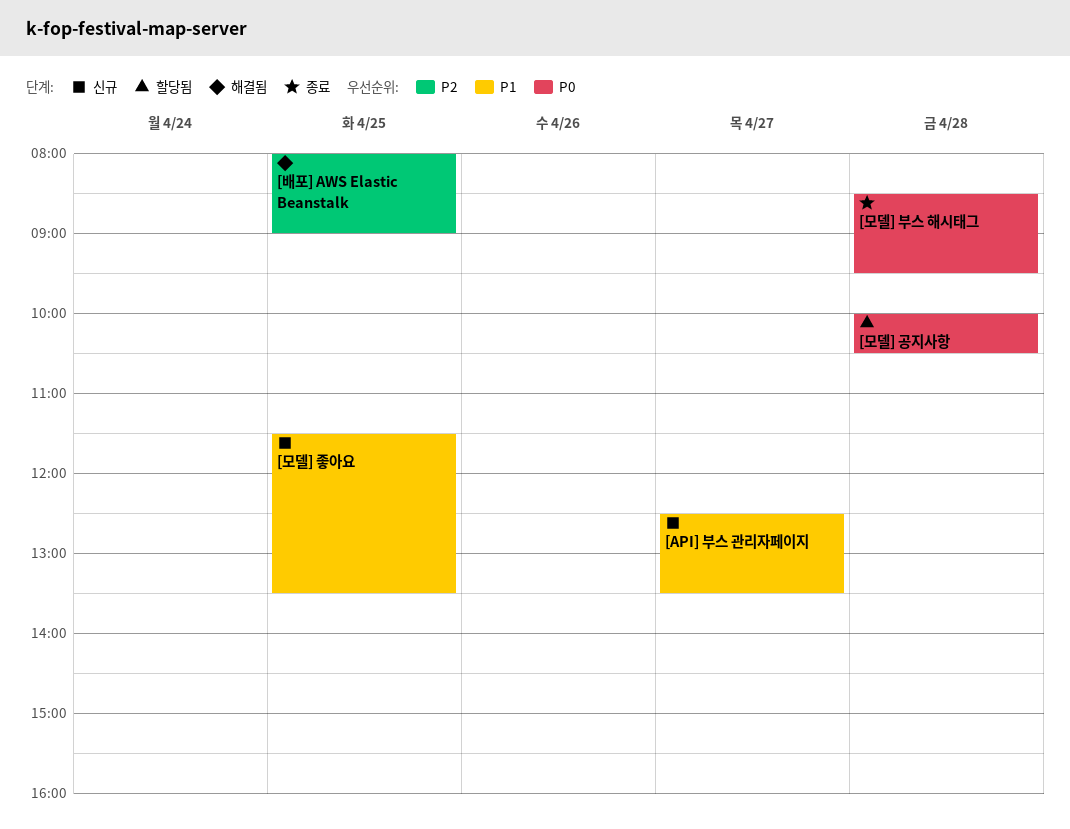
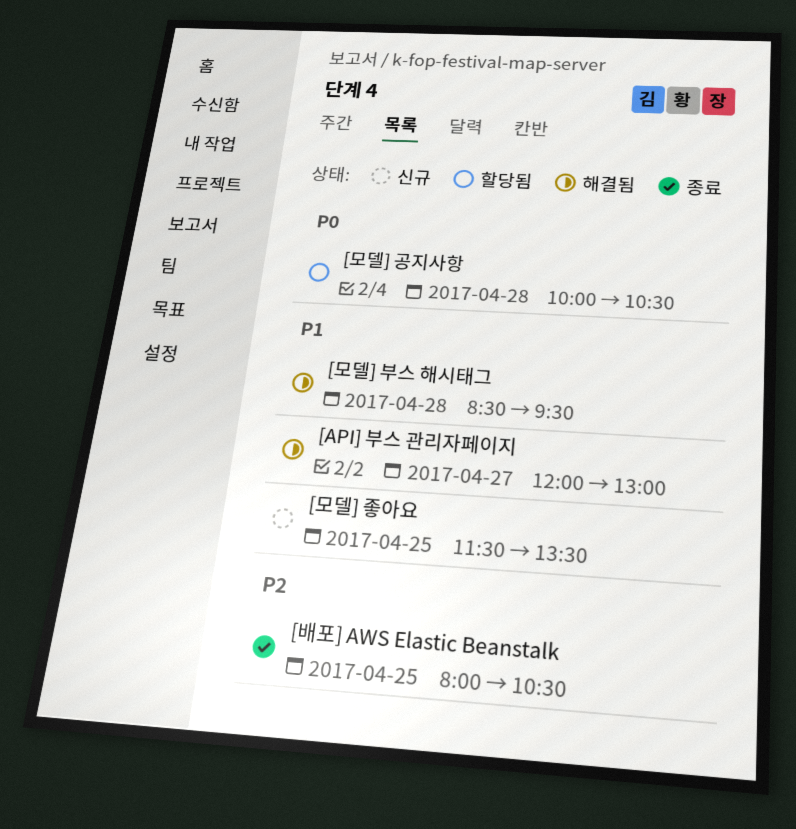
[API] 부스 관리자페이지, status: 신규 -> 해결됨
[API] 부스 관리자페이지, begins: 12:30 -> 12:00
[API] 부스 관리자페이지, ends: 13:30 -> 13:00
[모델] 부스 해시태그, status: 종료 -> 해결됨
[모델] 부스 해시태그, priority: P0 -> P1
[배포] AWS Elastic Beanstalk, status: 해결됨 -> 종료
[배포] AWS Elastic Beanstalk, ends: 09:00 -> 10:30

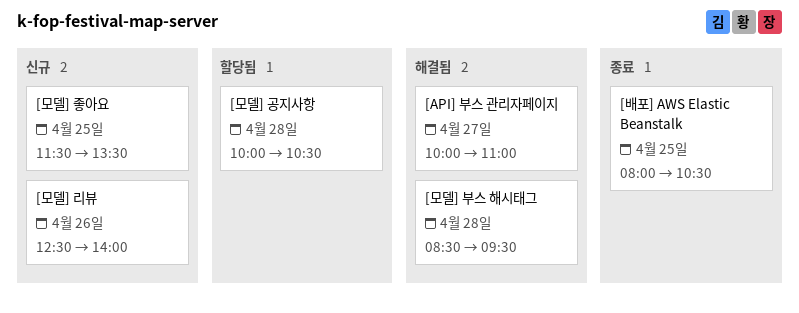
[API] 부스 관리자페이지, begins: 12:00 -> 10:00
[API] 부스 관리자페이지, ends: 13:00 -> 11:00
[모델] 리뷰: none -> present

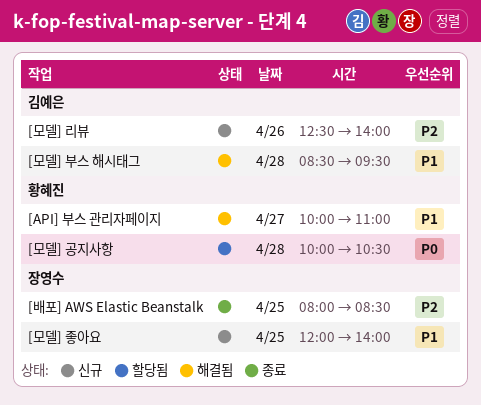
[모델] 좋아요, begins: 11:30 -> 12:00
[모델] 좋아요, ends: 13:30 -> 14:00
[배포] AWS Elastic Beanstalk, ends: 10:30 -> 08:30

